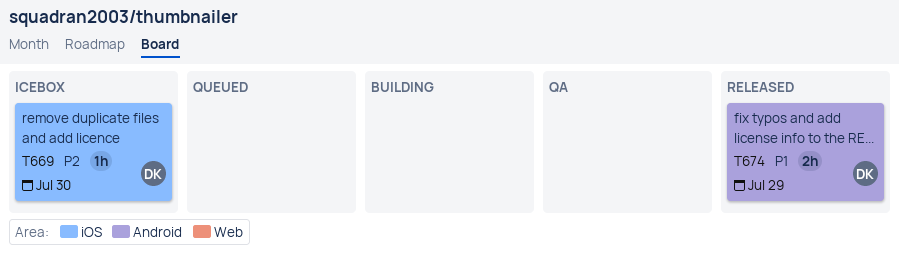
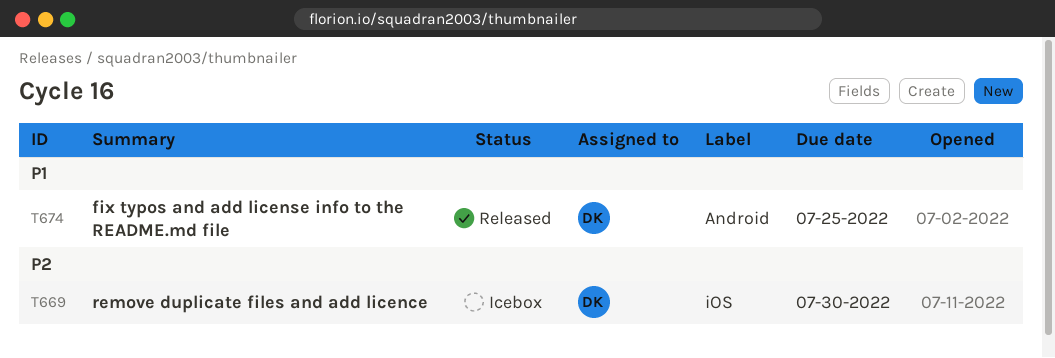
T674, due: Jul 29 -> Jul 25

